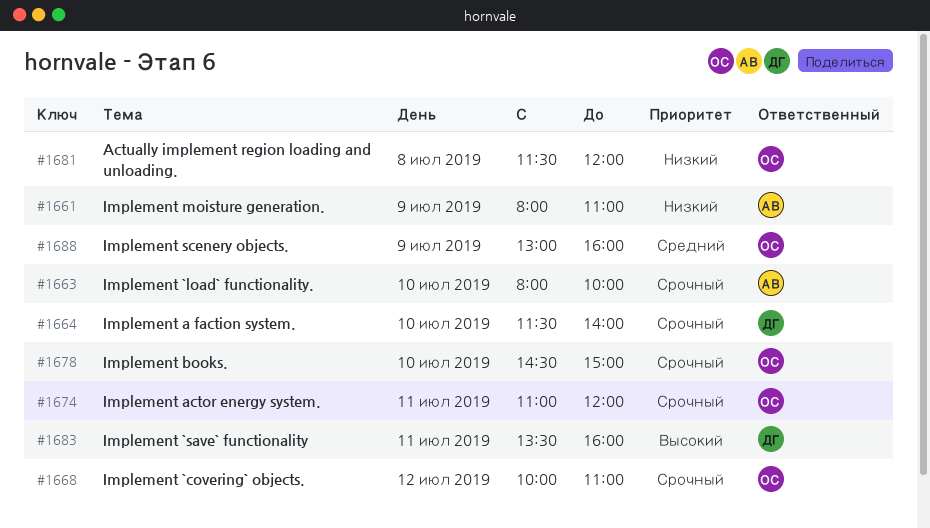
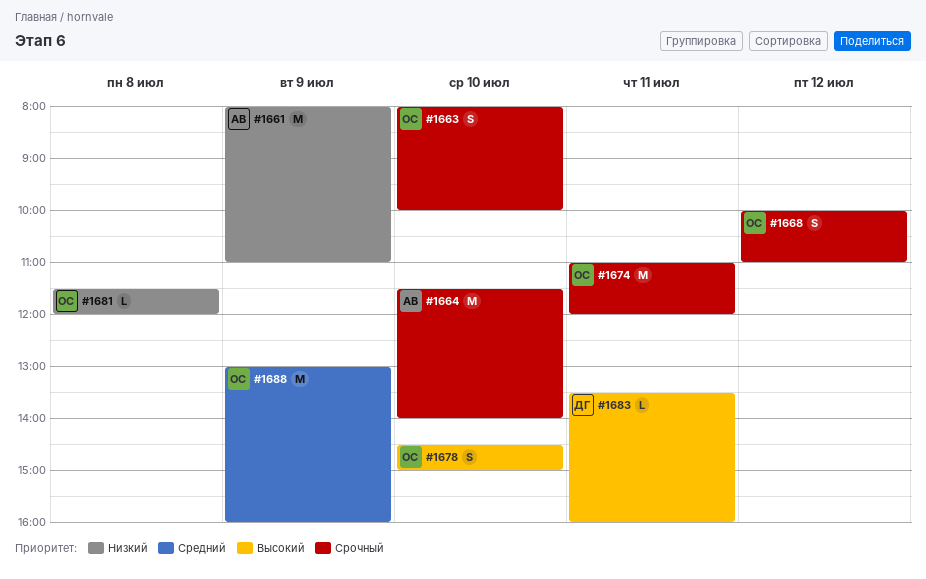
#1663, owner: АВ -> ОС
#1664, owner: ДГ -> АВ
#1678, priority: Срочный -> Высокий

